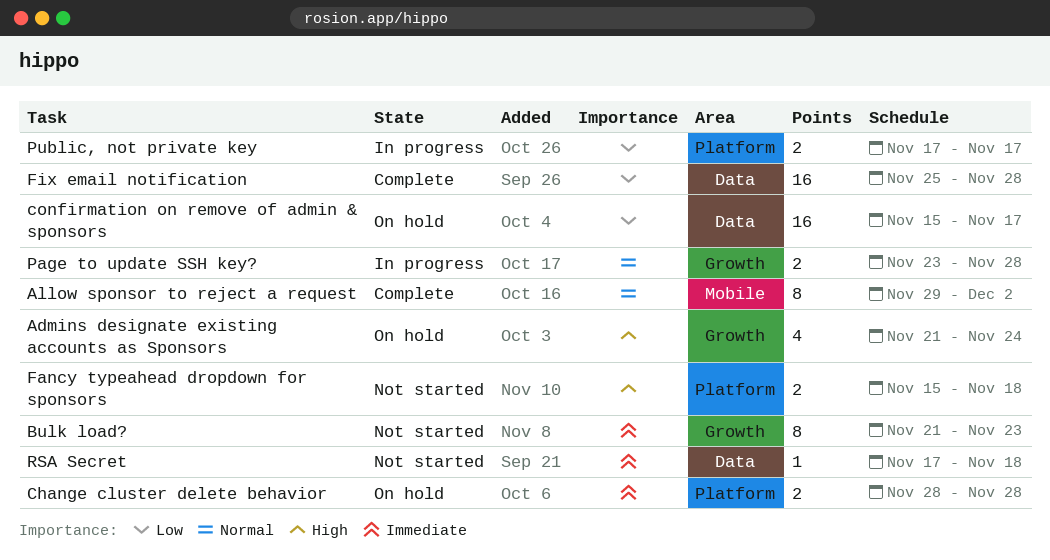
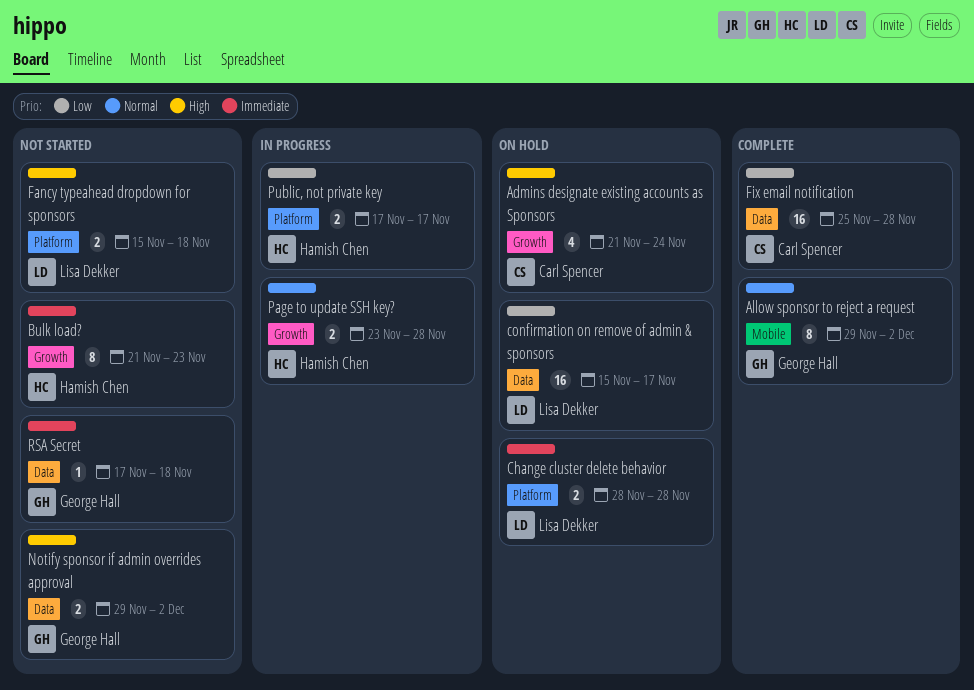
Notify sponsor if admin overrides approval: none -> present

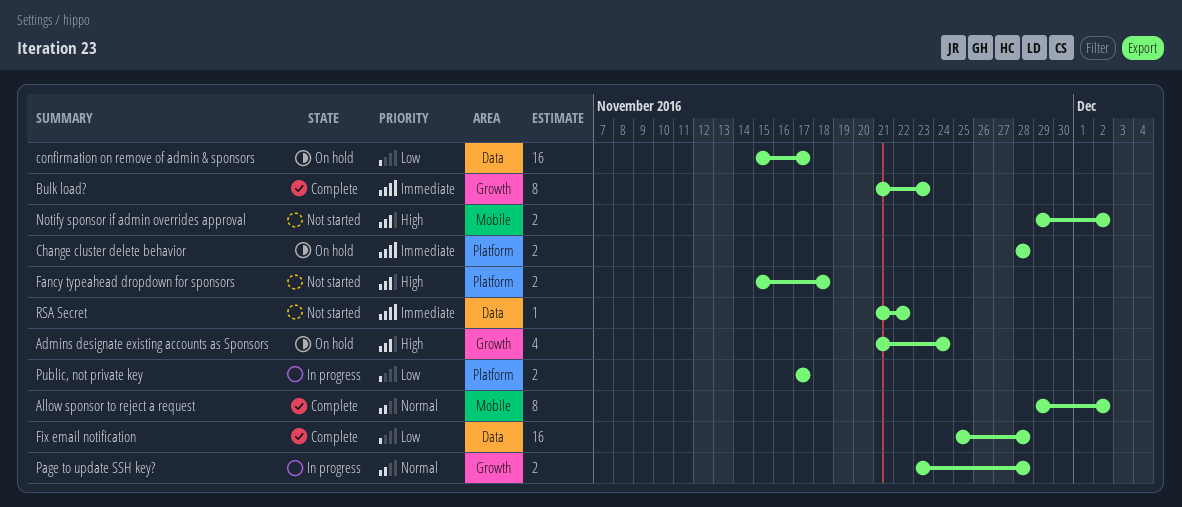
Bulk load?, status: Not started -> Complete
Notify sponsor if admin overrides approval, label: Data -> Mobile
RSA Secret, start: Nov 17 -> Nov 21
RSA Secret, due: Nov 18 -> Nov 22

